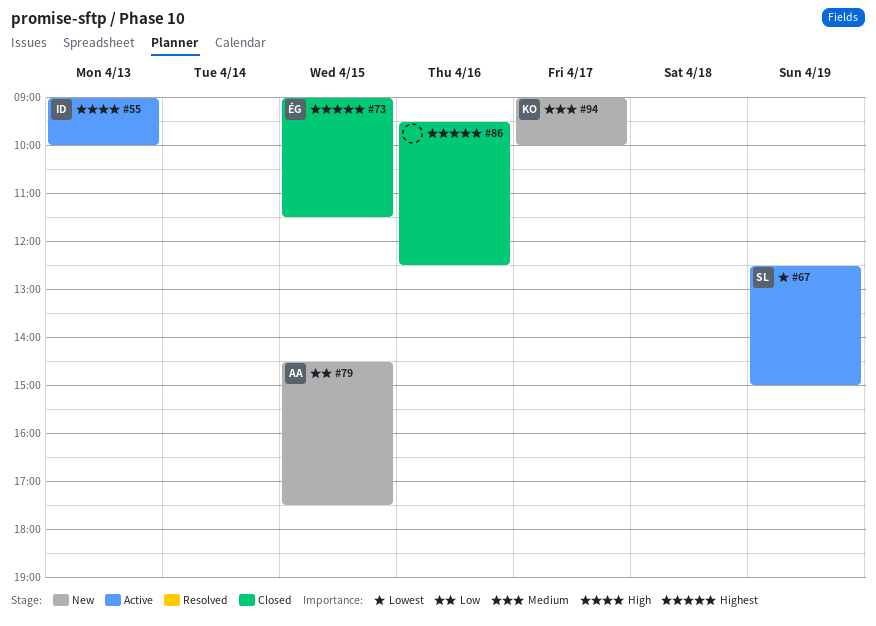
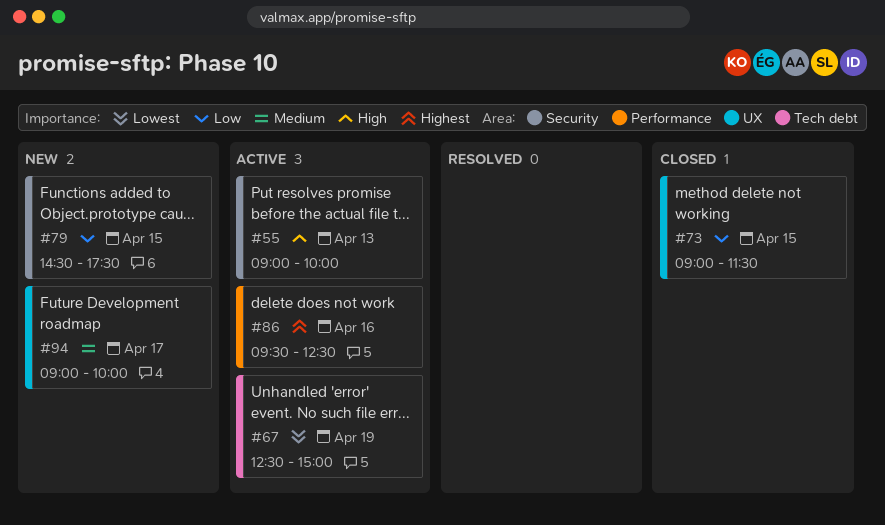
#73, priority: Highest -> Low
#86, status: Closed -> Active

